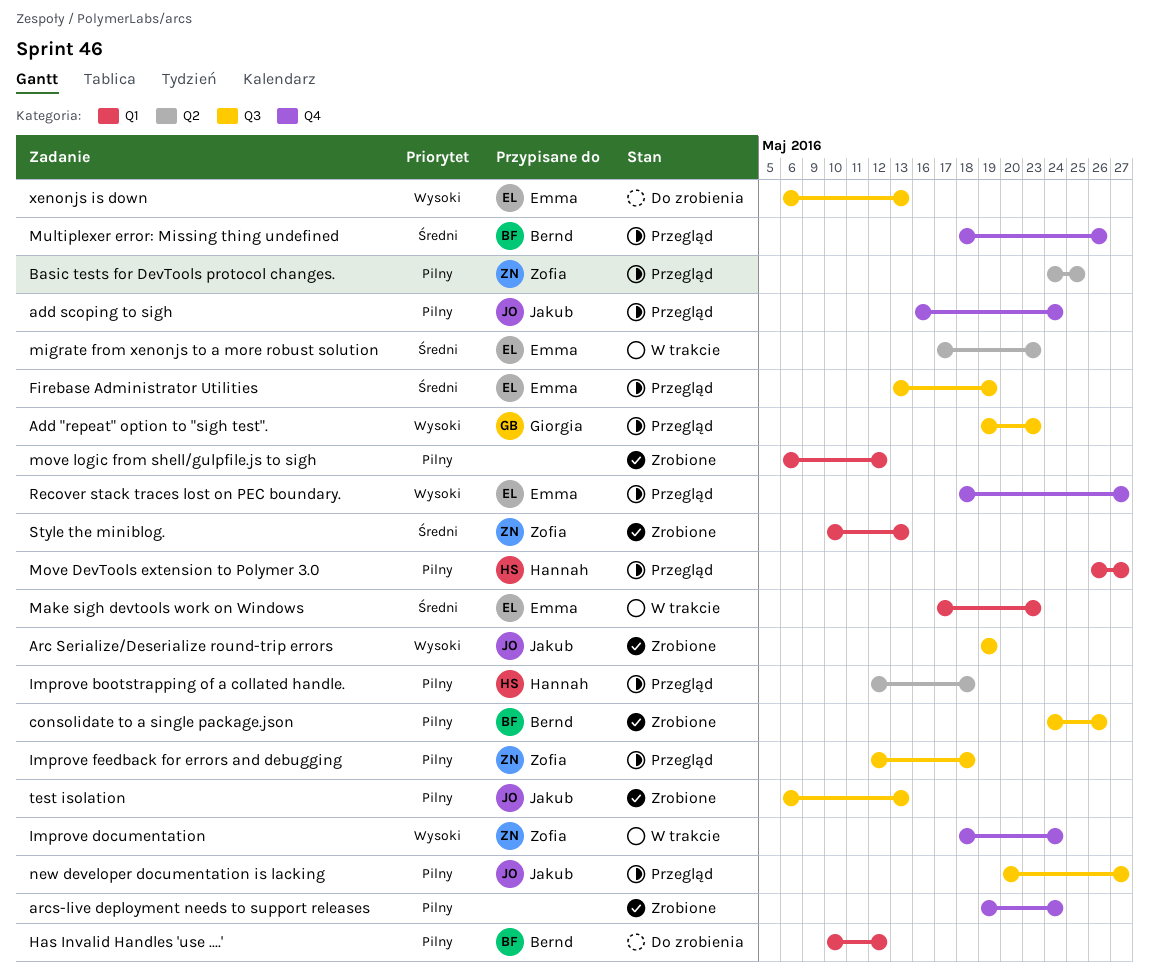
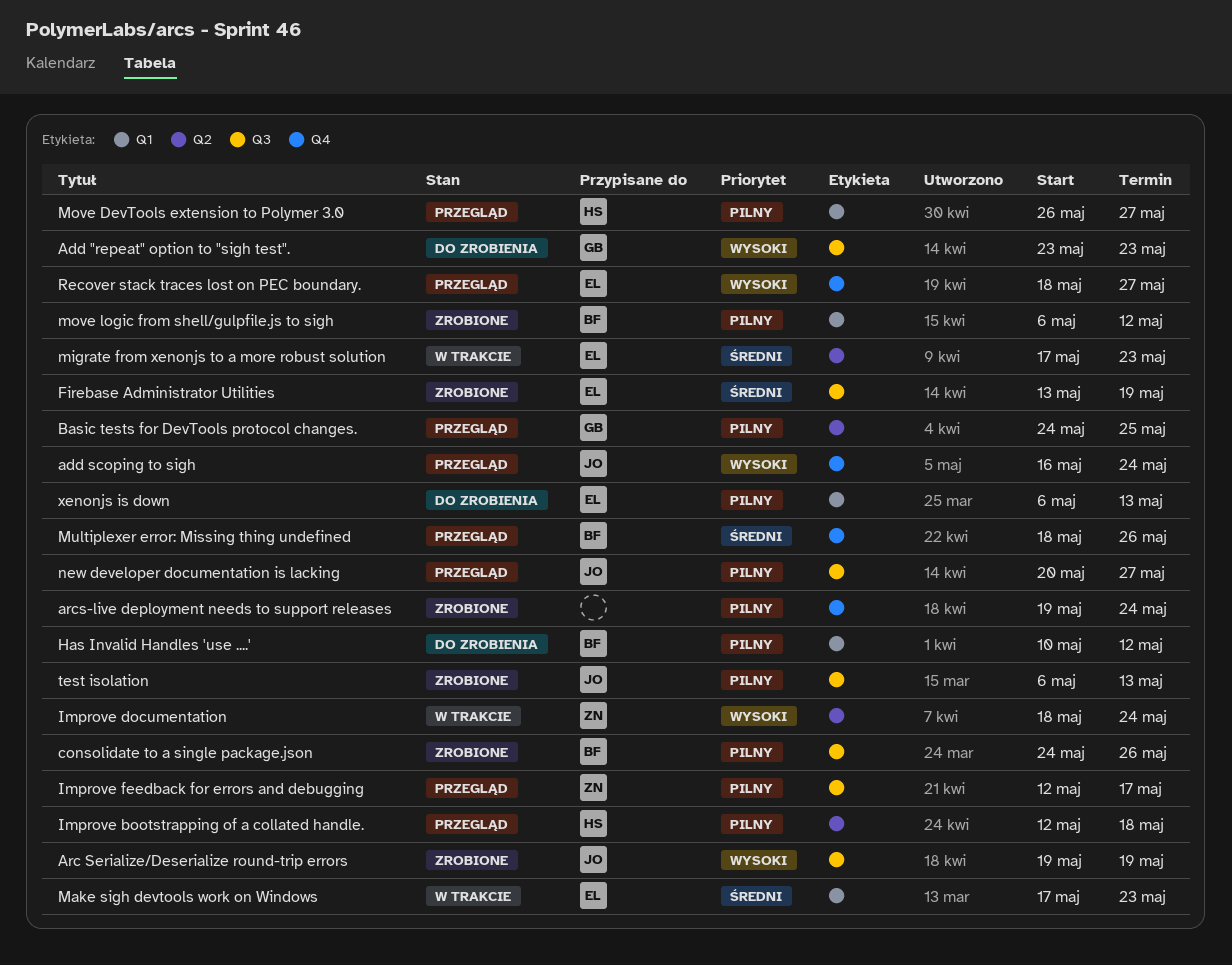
Add "repeat" option to "sigh test"., status: Przegląd -> Do zrobienia
Add "repeat" option to "sigh test"., start: May 19 -> May 23
add scoping to sigh, priority: Pilny -> Wysoki
Basic tests for DevTools protocol changes., owner: Zofia -> Giorgia
Firebase Administrator Utilities, status: Przegląd -> Zrobione
Improve documentation, label: Q4 -> Q2
Improve feedback for errors and debugging, due: May 18 -> May 17
move logic from shell/gulpfile.js to sigh, owner: none -> Bernd
Style the miniblog.: present -> none
xenonjs is down, priority: Wysoki -> Pilny
xenonjs is down, label: Q3 -> Q1

